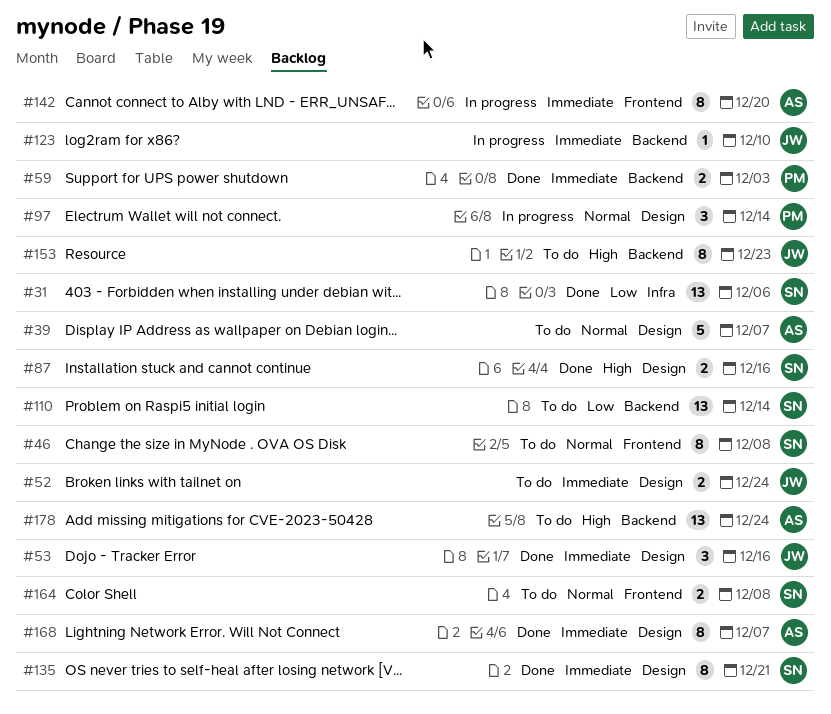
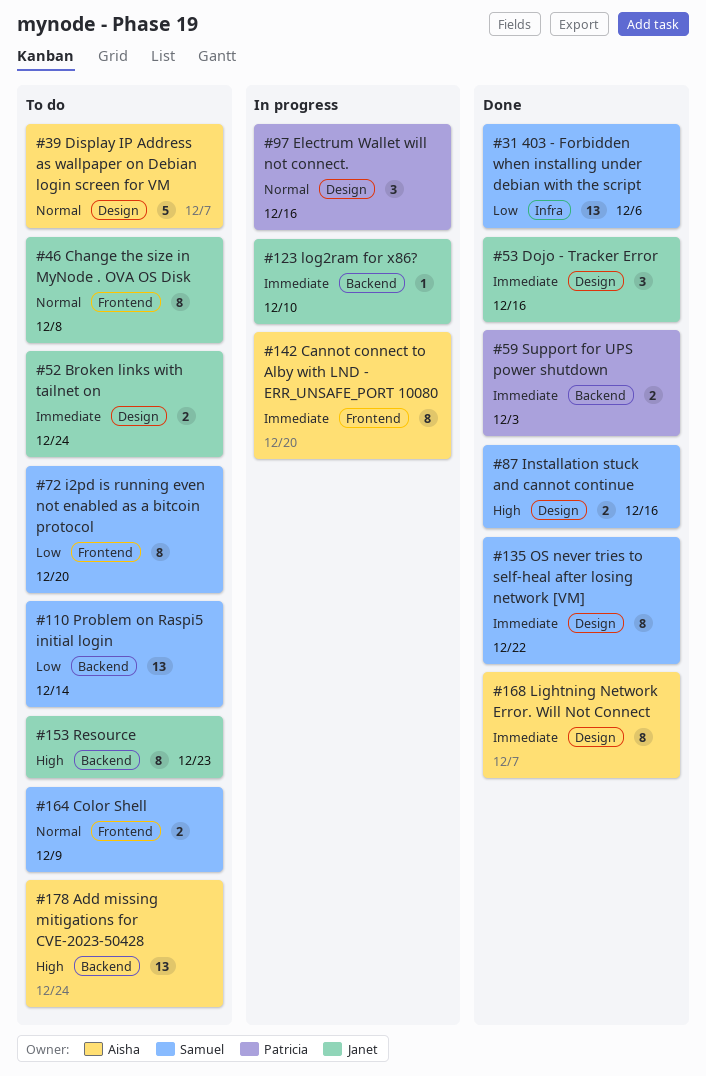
#46, owner: Samuel -> Janet
#72: none -> present
#97, due: Dec 14 -> Dec 16
#135, due: Dec 21 -> Dec 22
#164, due: Dec 8 -> Dec 9

